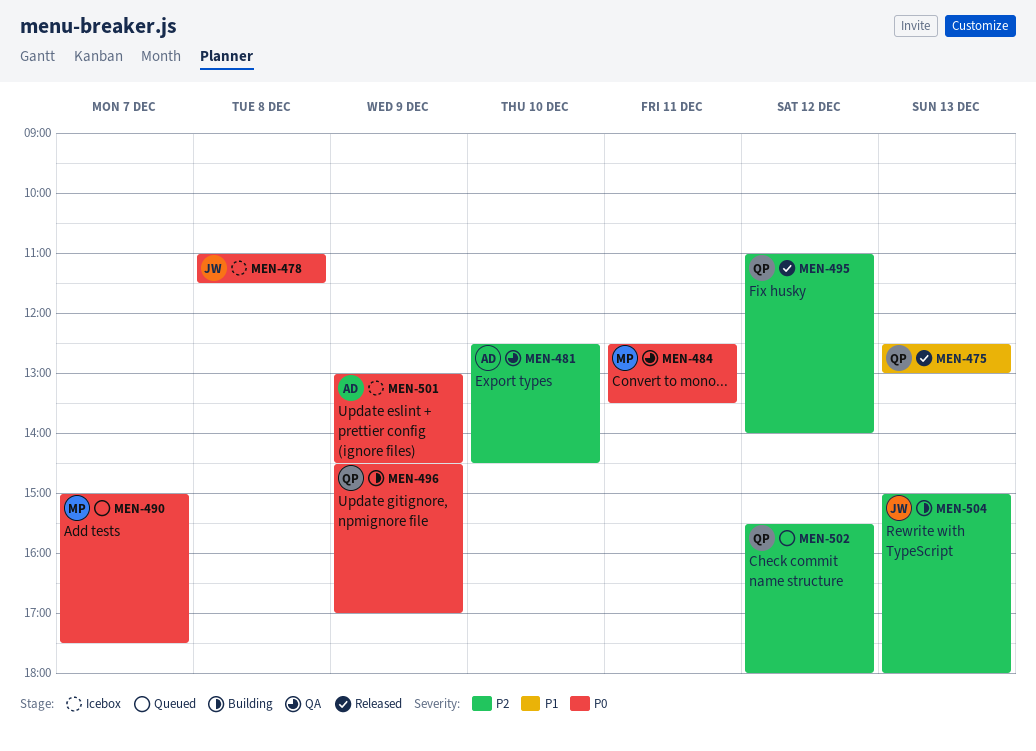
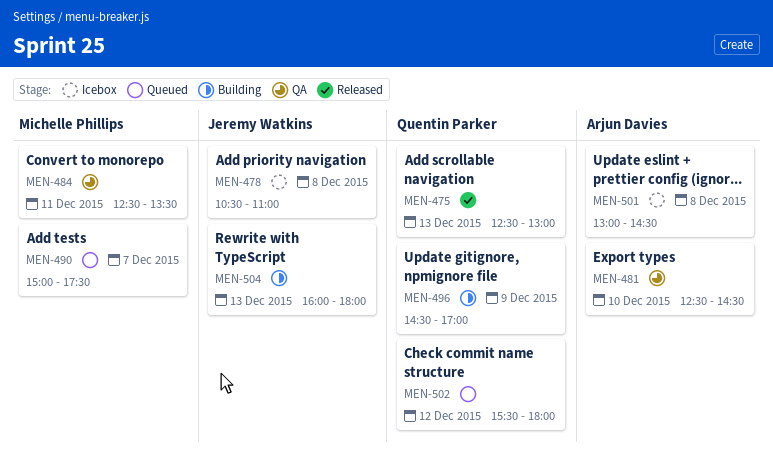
MEN-478, begins: 11:00 -> 10:30
MEN-478, ends: 11:30 -> 11:00
MEN-495: present -> none
MEN-501, day: Dec 9 -> Dec 8
MEN-504, begins: 15:00 -> 16:00

